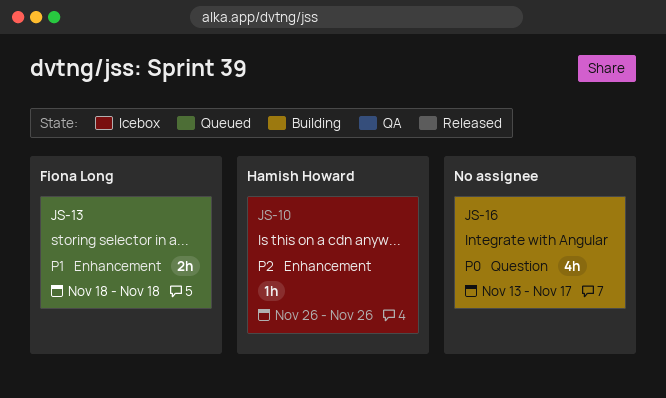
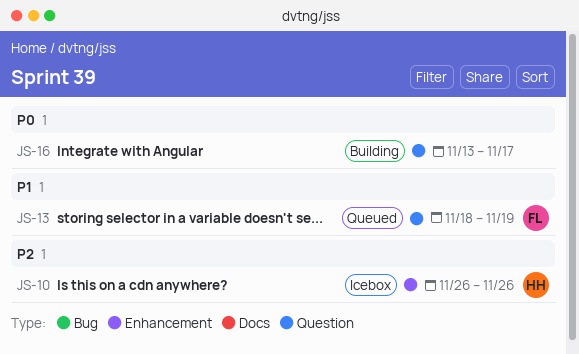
JS-13, label: Enhancement -> Question
JS-13, due: Nov 18 -> Nov 19

